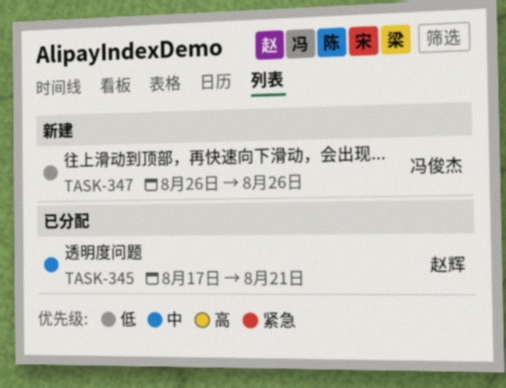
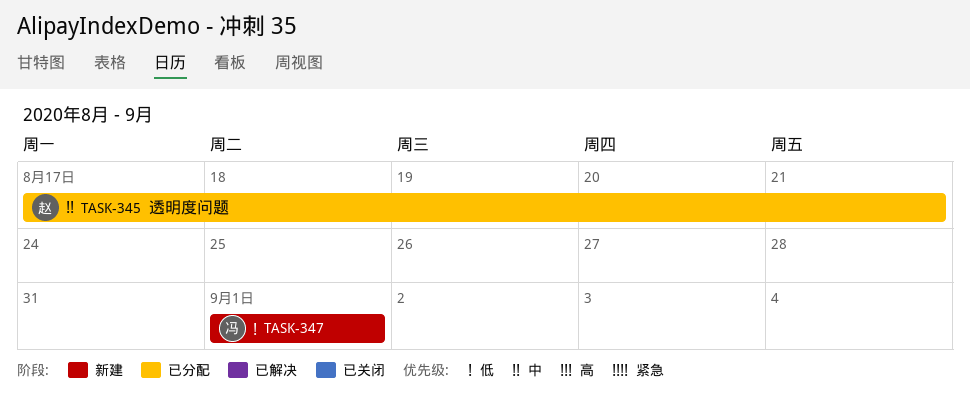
TASK-347, start: Aug 26 -> Sep 1
TASK-347, due: Aug 26 -> Sep 1

